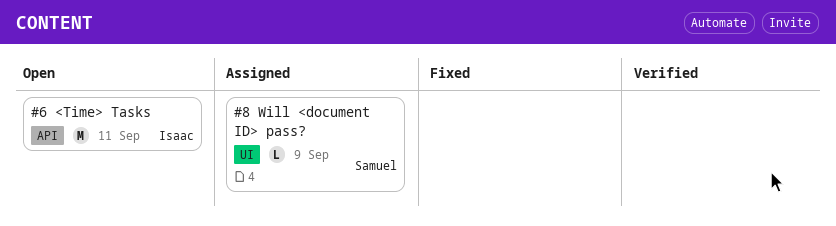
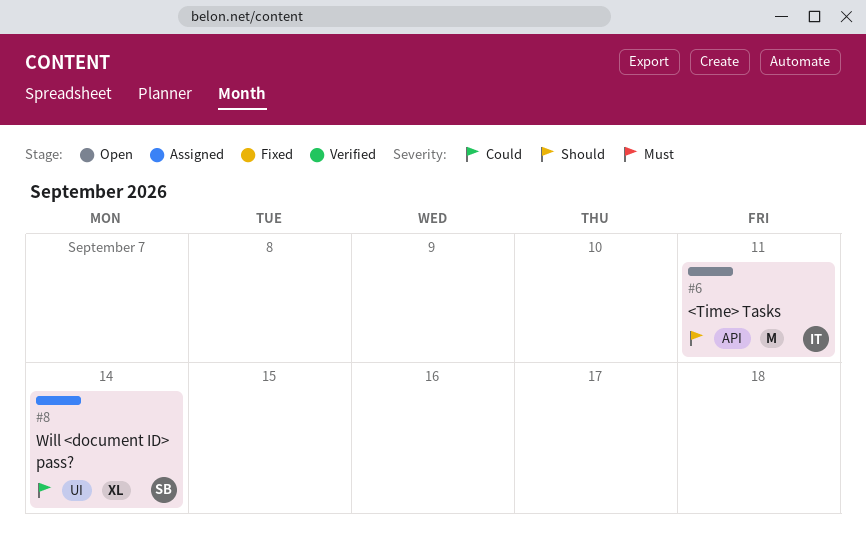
#8, estimate: L -> XL
#8, due: Sep 9 -> Sep 14

